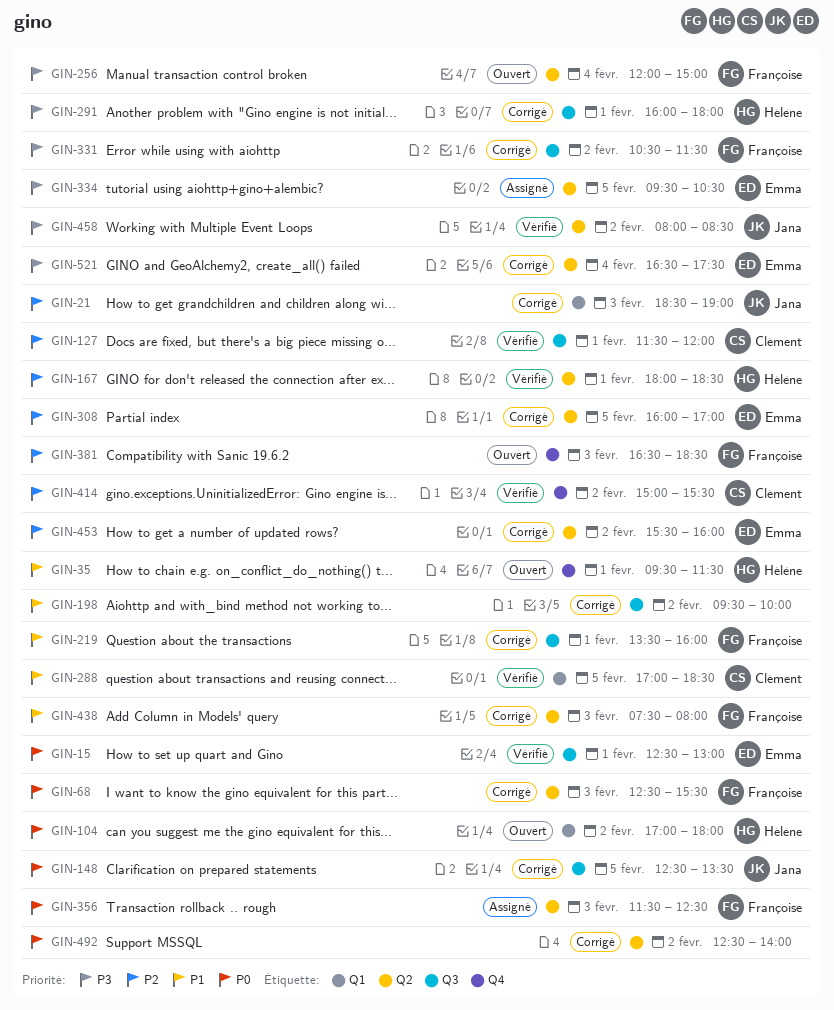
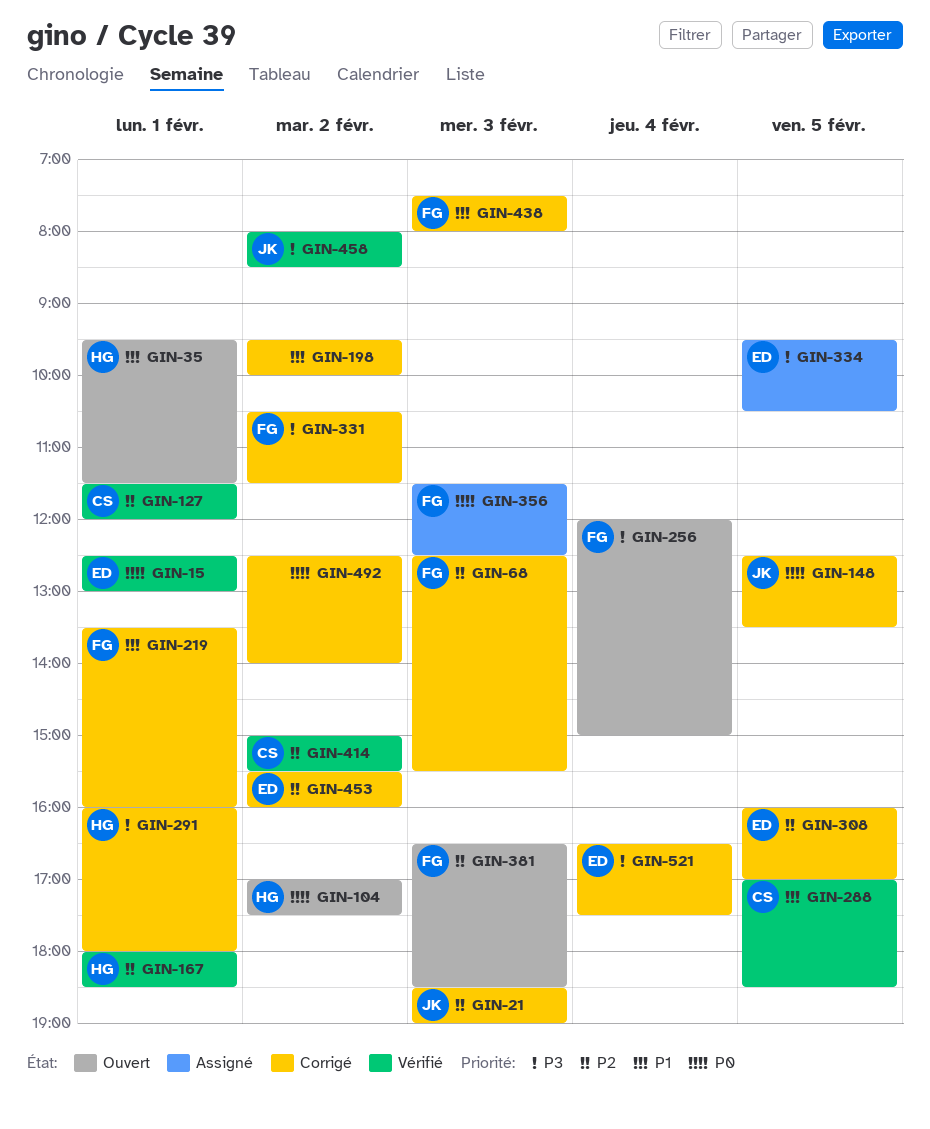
GIN-68, priority: P0 -> P2
GIN-104, ends: 18:00 -> 17:30

